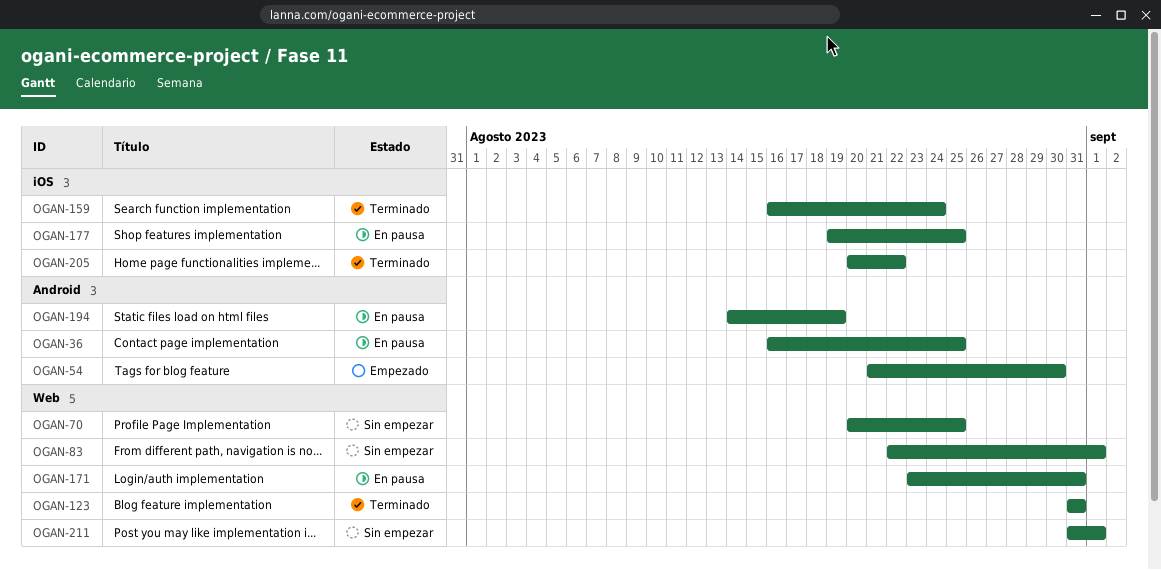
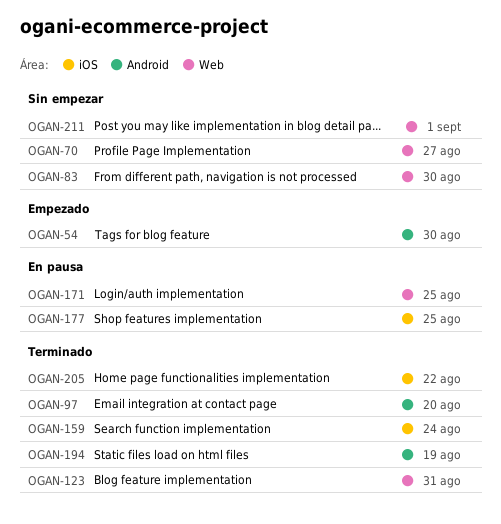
OGAN-36: present -> none
OGAN-70, due: Aug 25 -> Aug 27
OGAN-83, due: Sep 1 -> Aug 30
OGAN-97: none -> present
OGAN-171, due: Aug 31 -> Aug 25
OGAN-194, status: En pausa -> Terminado

